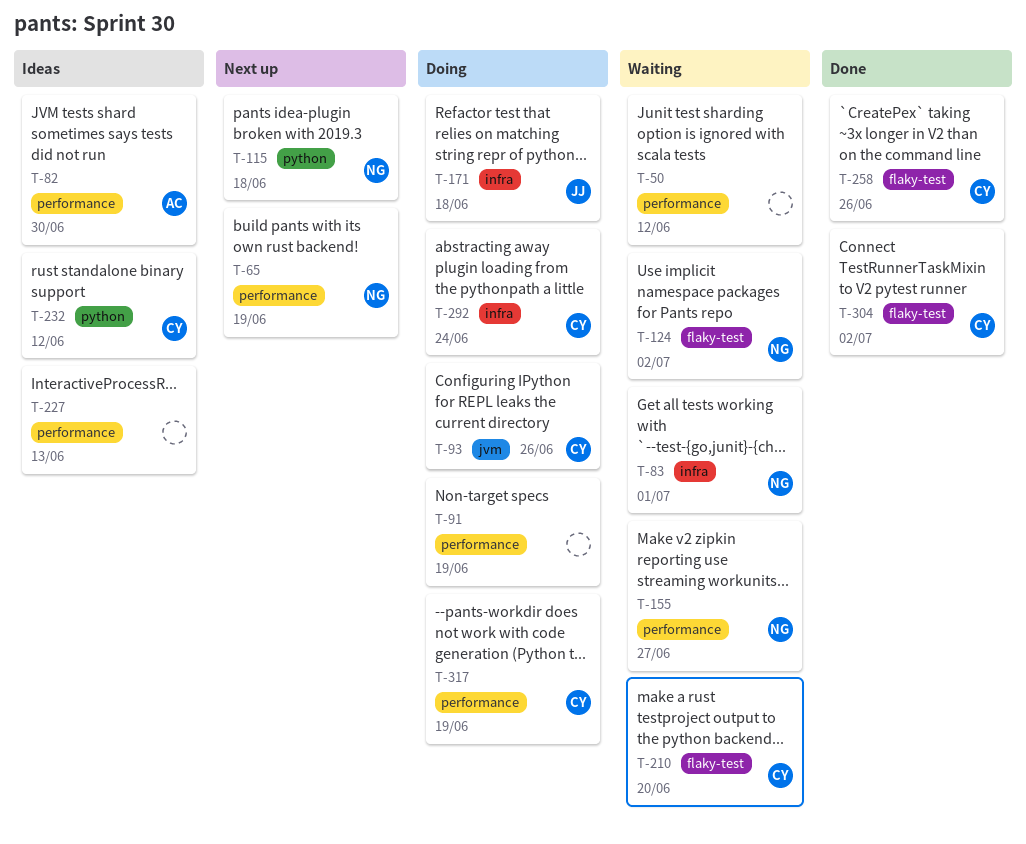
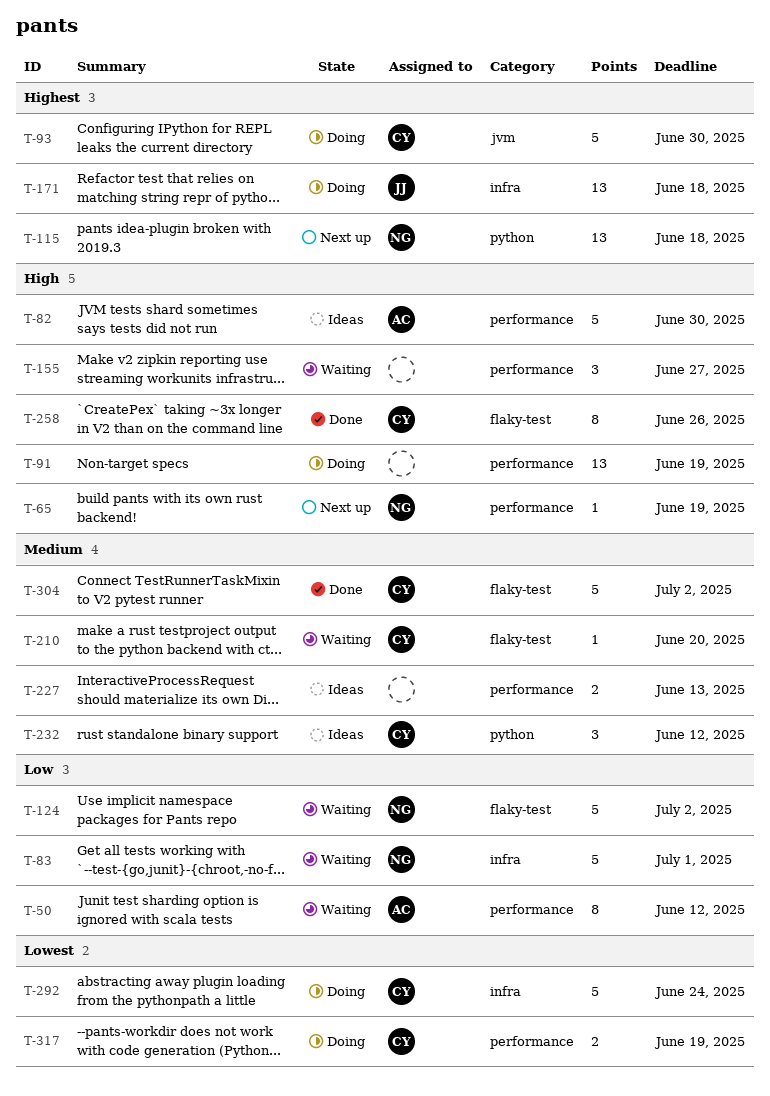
T-50, owner: none -> AC
T-93, due: Jun 26 -> Jun 30
T-155, owner: NG -> none

